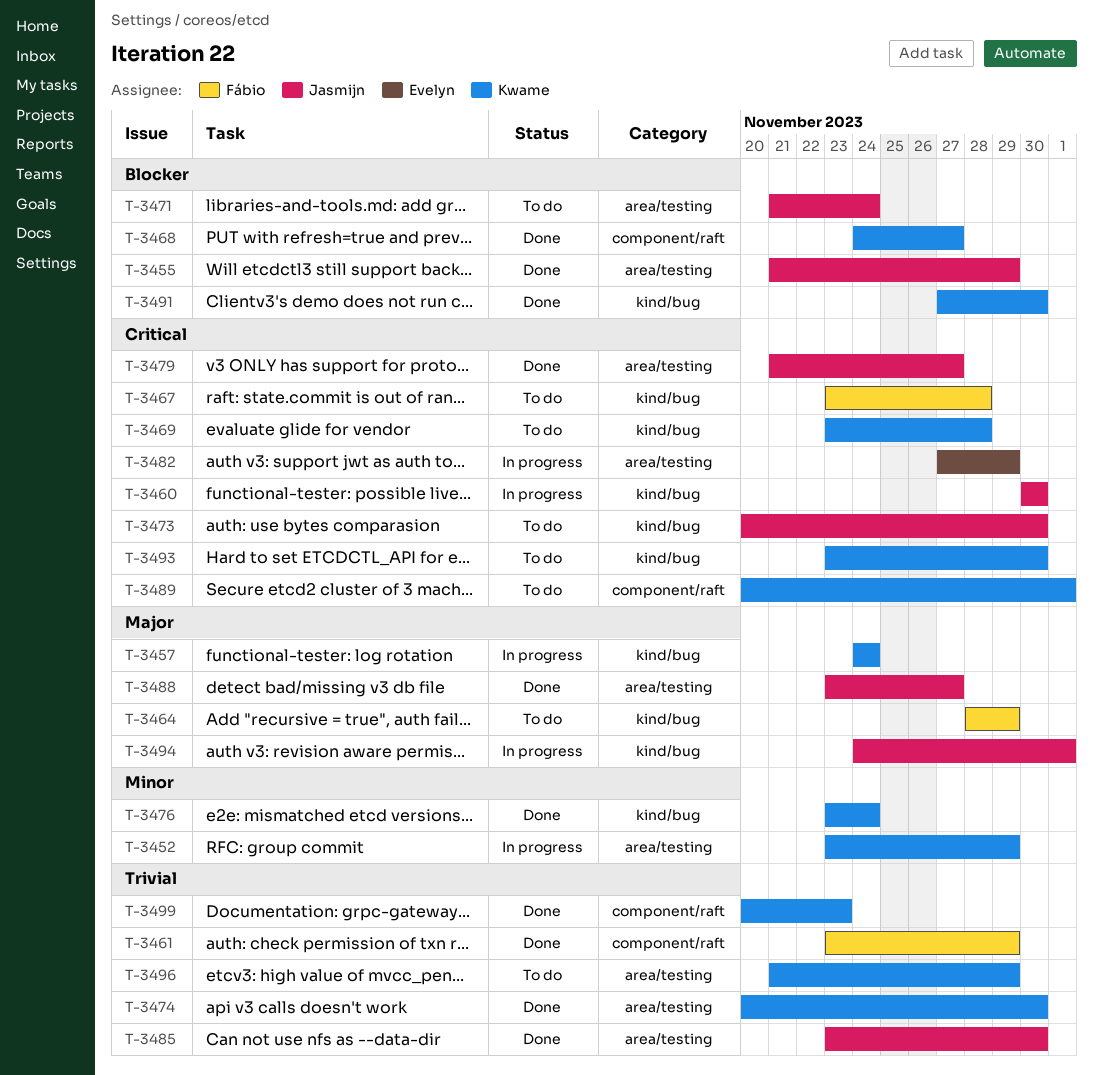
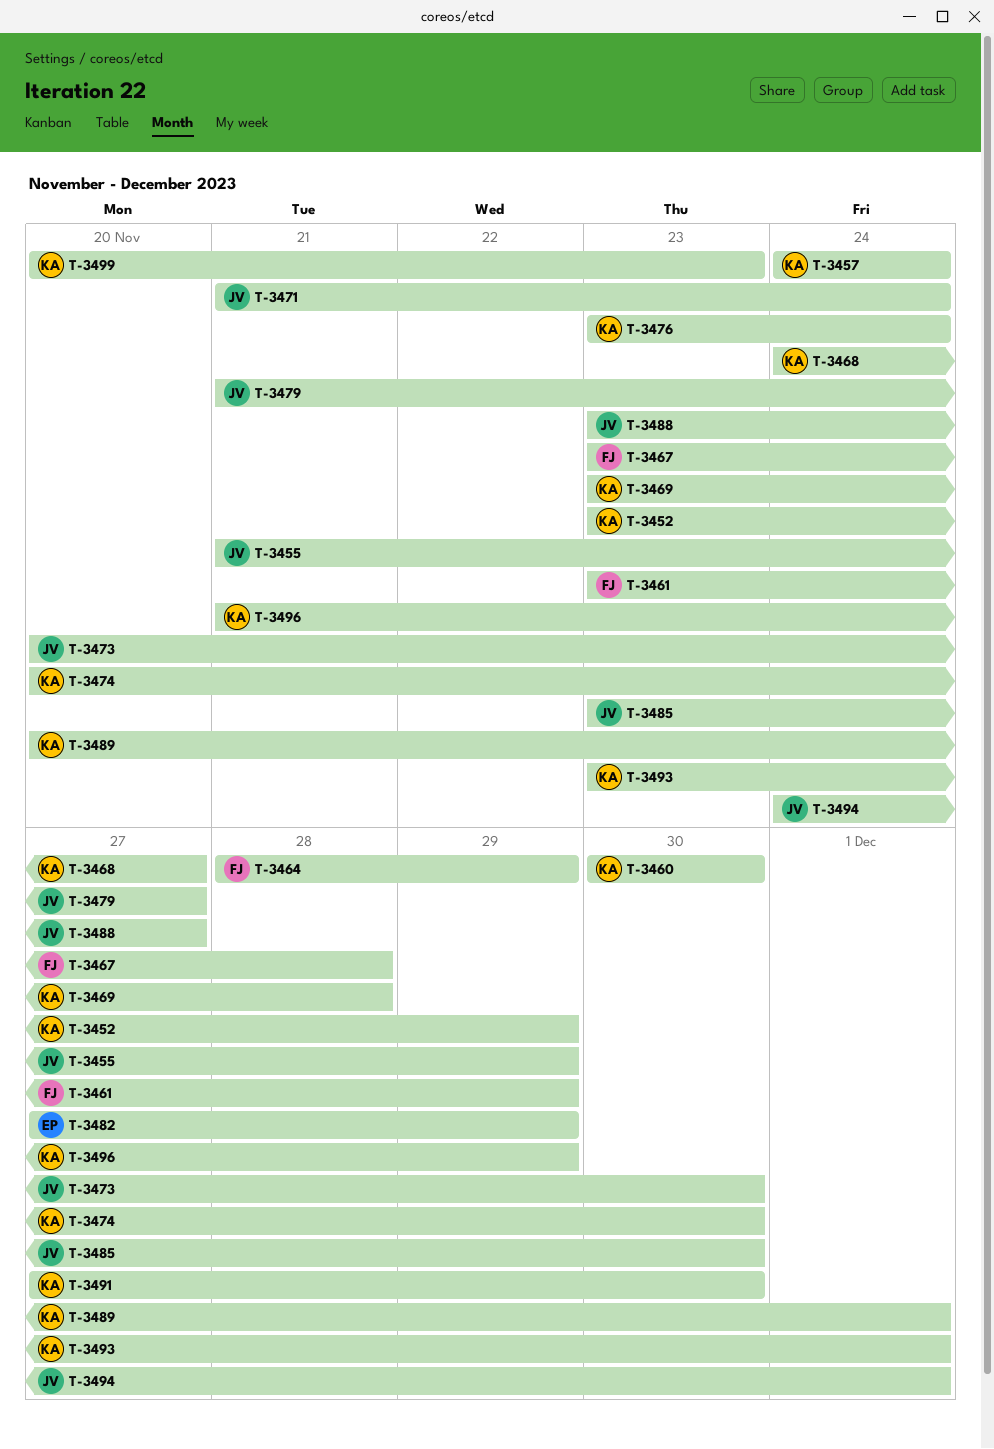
T-3460, owner: Jasmijn -> Kwame
T-3493, due: Nov 30 -> Dec 1

